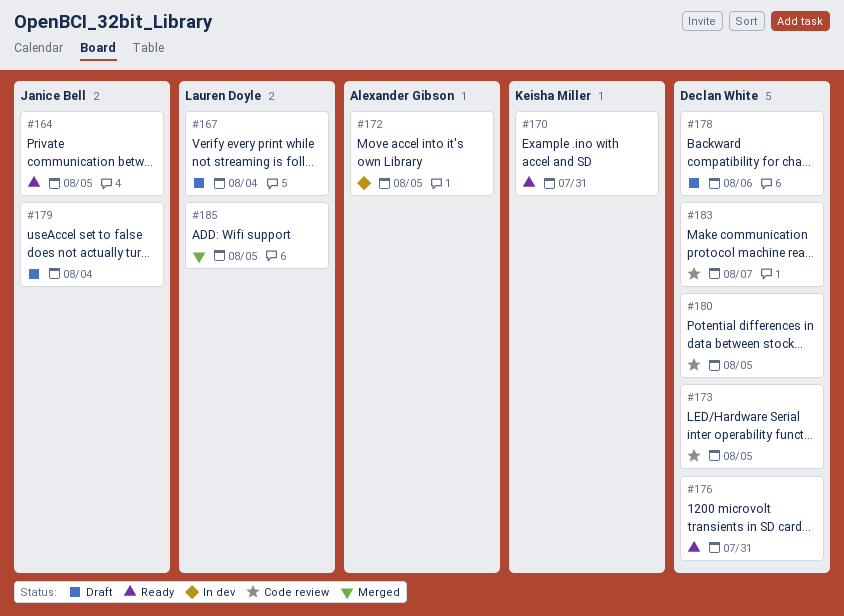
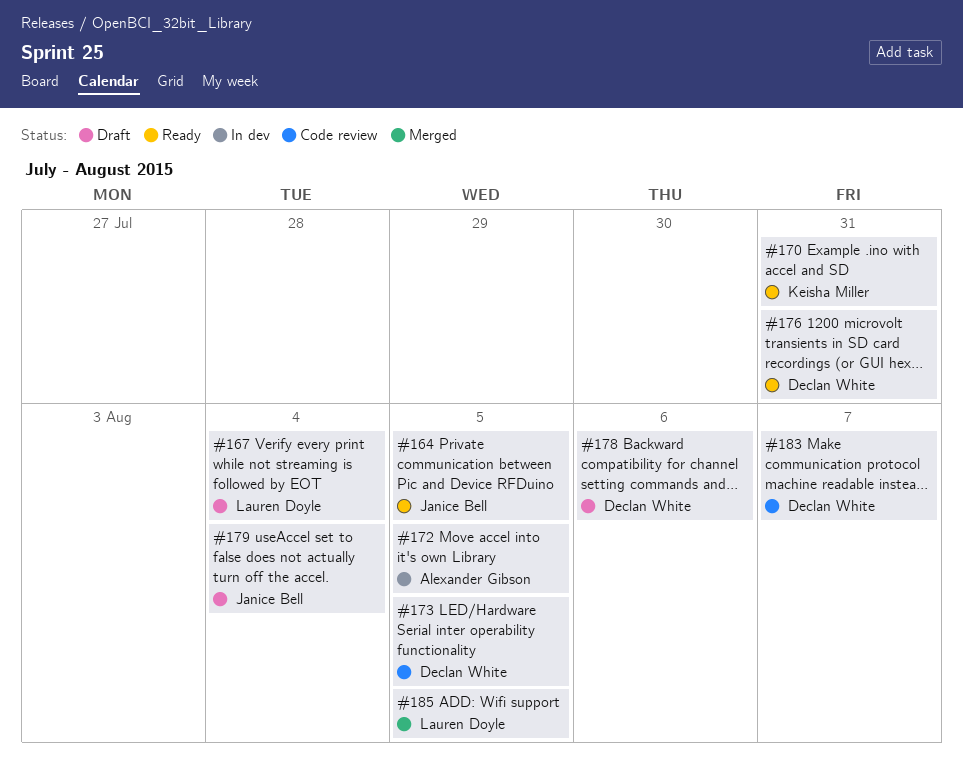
#180: present -> none

